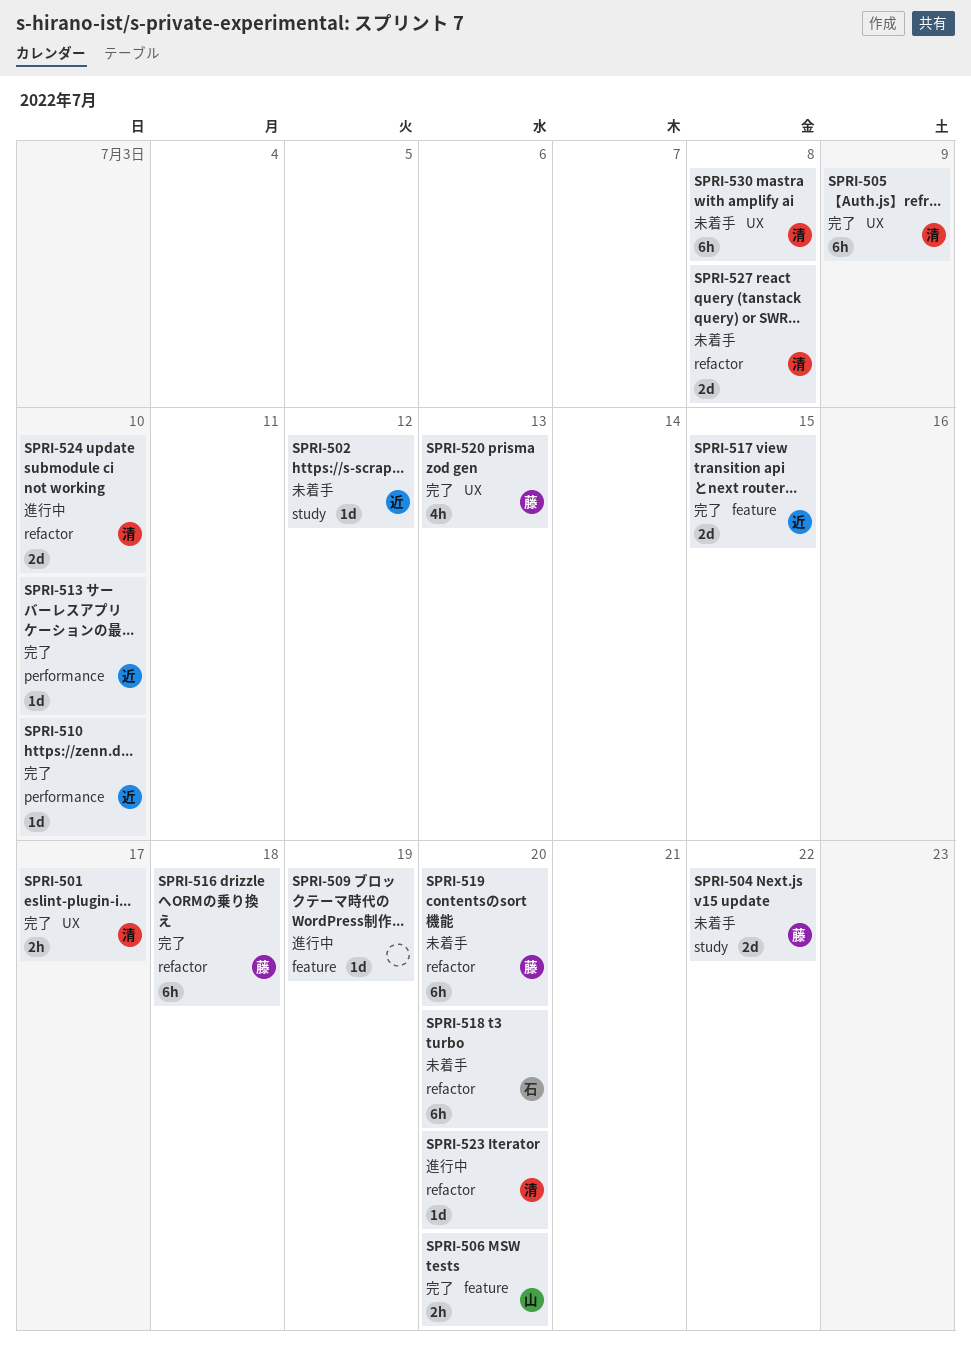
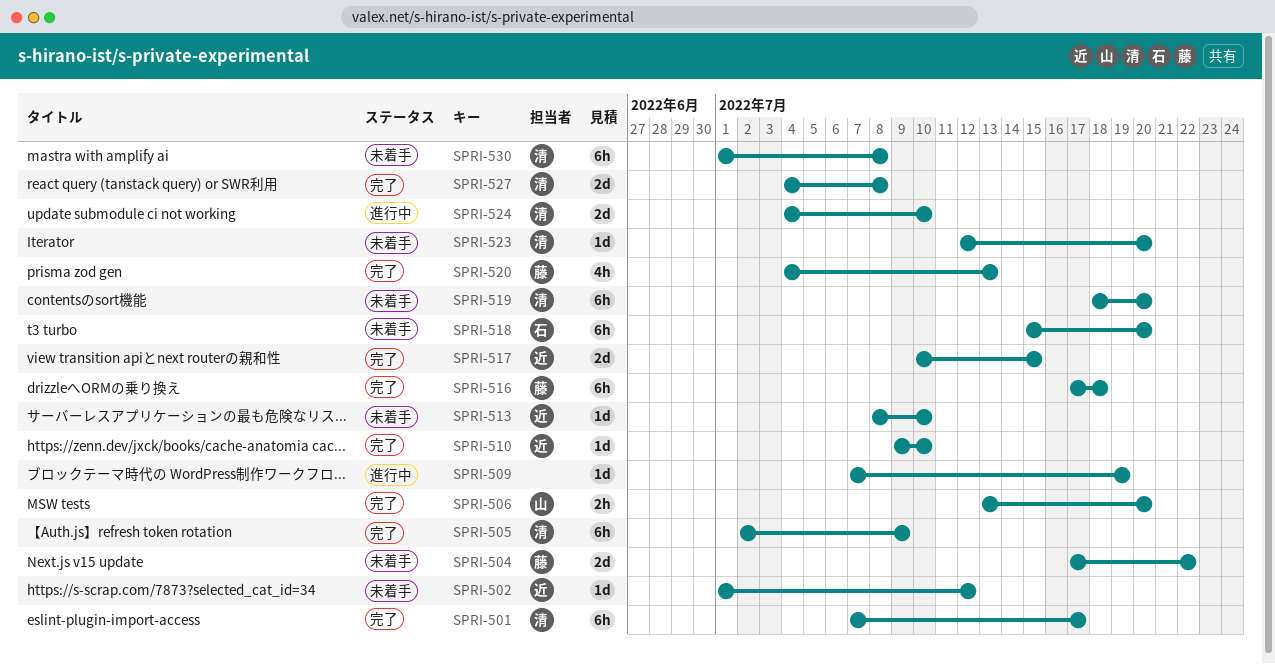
SPRI-501, estimate: 2h -> 6h
SPRI-513, status: 完了 -> 未着手
SPRI-519, owner: 藤 -> 清
SPRI-523, status: 進行中 -> 未着手
SPRI-527, status: 未着手 -> 完了

